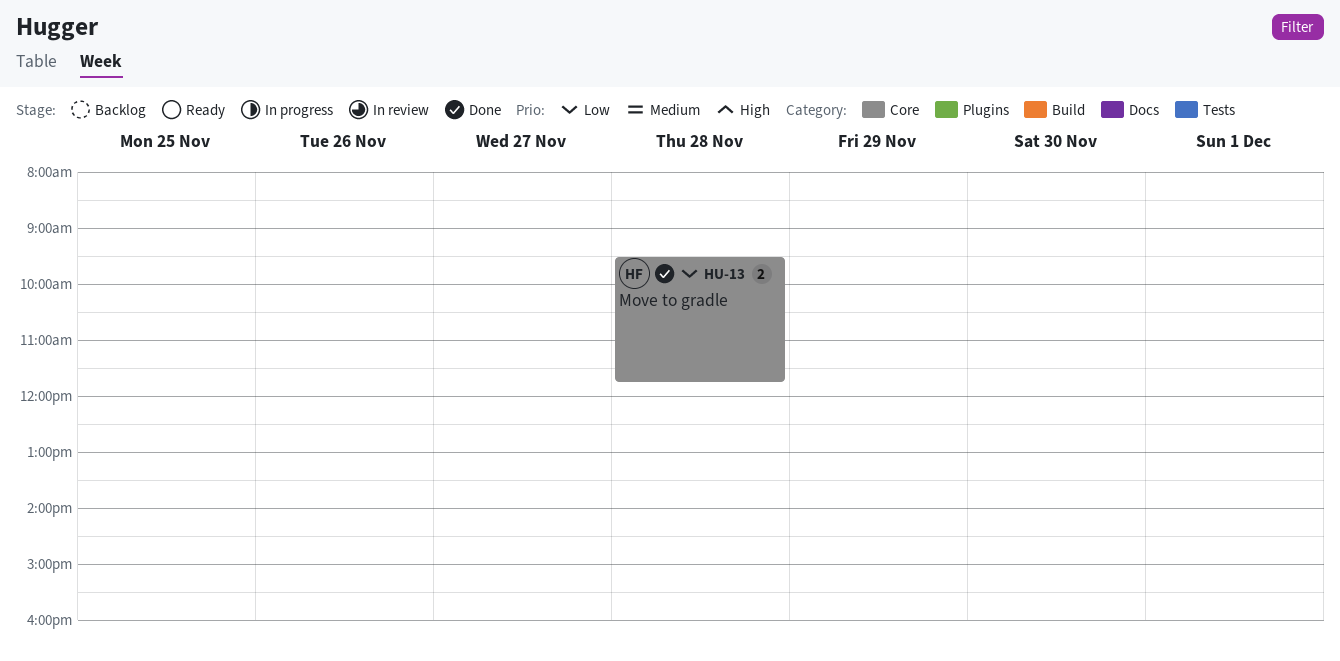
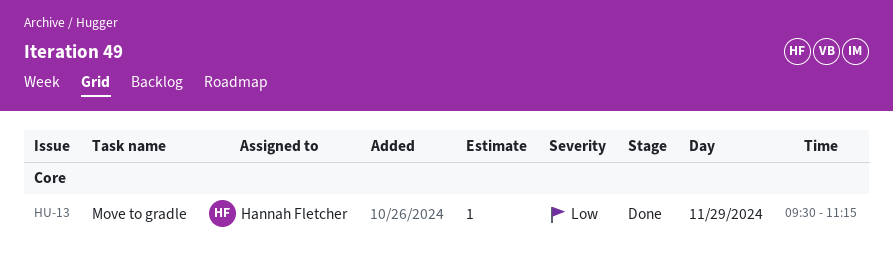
HU-13, estimate: 2 -> 1
HU-13, day: Nov 28 -> Nov 29
HU-13, ends: 11:45 -> 11:15

